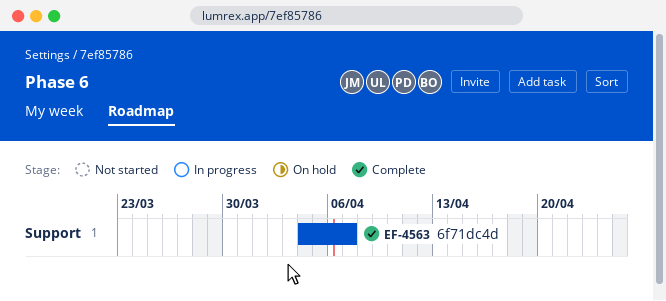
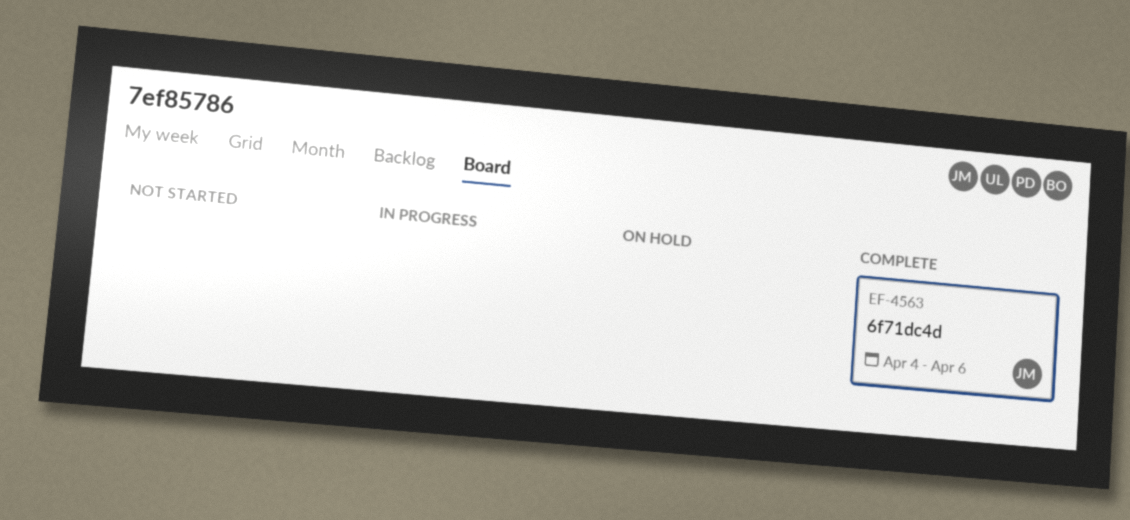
EF-4563, due: Apr 7 -> Apr 6

